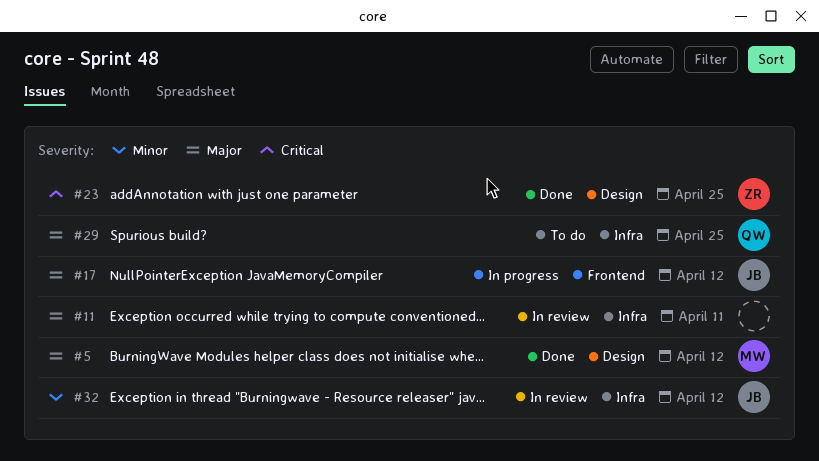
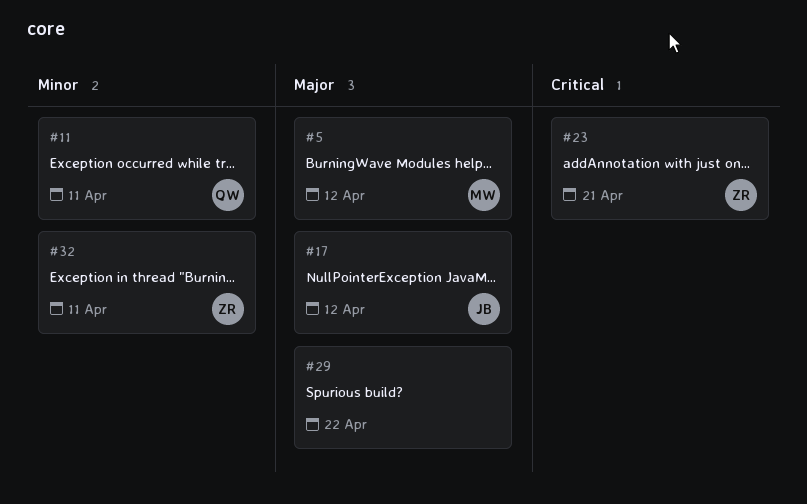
#11, owner: none -> QW
#11, priority: Major -> Minor
#23, due: Apr 25 -> Apr 21
#29, owner: QW -> none
#29, due: Apr 25 -> Apr 22
#32, owner: JB -> ZR
#32, due: Apr 12 -> Apr 11

